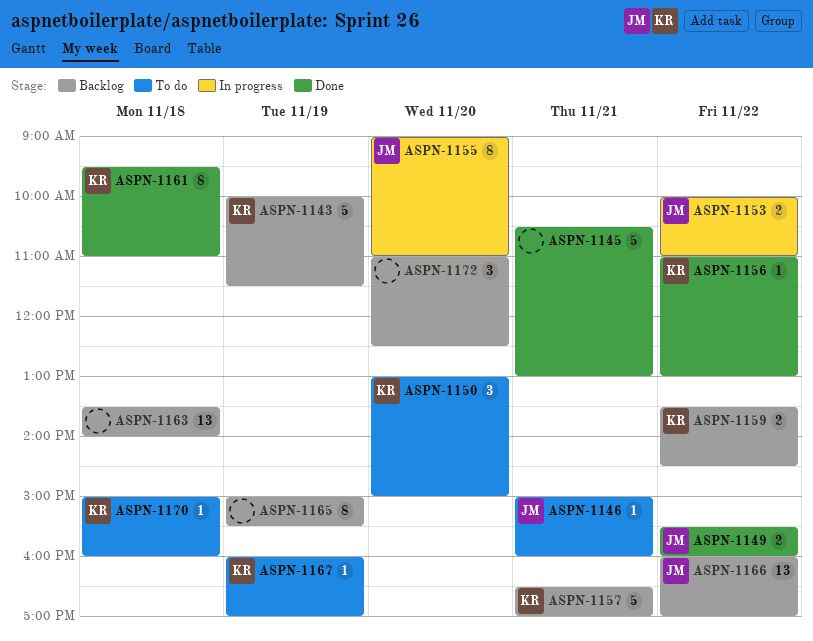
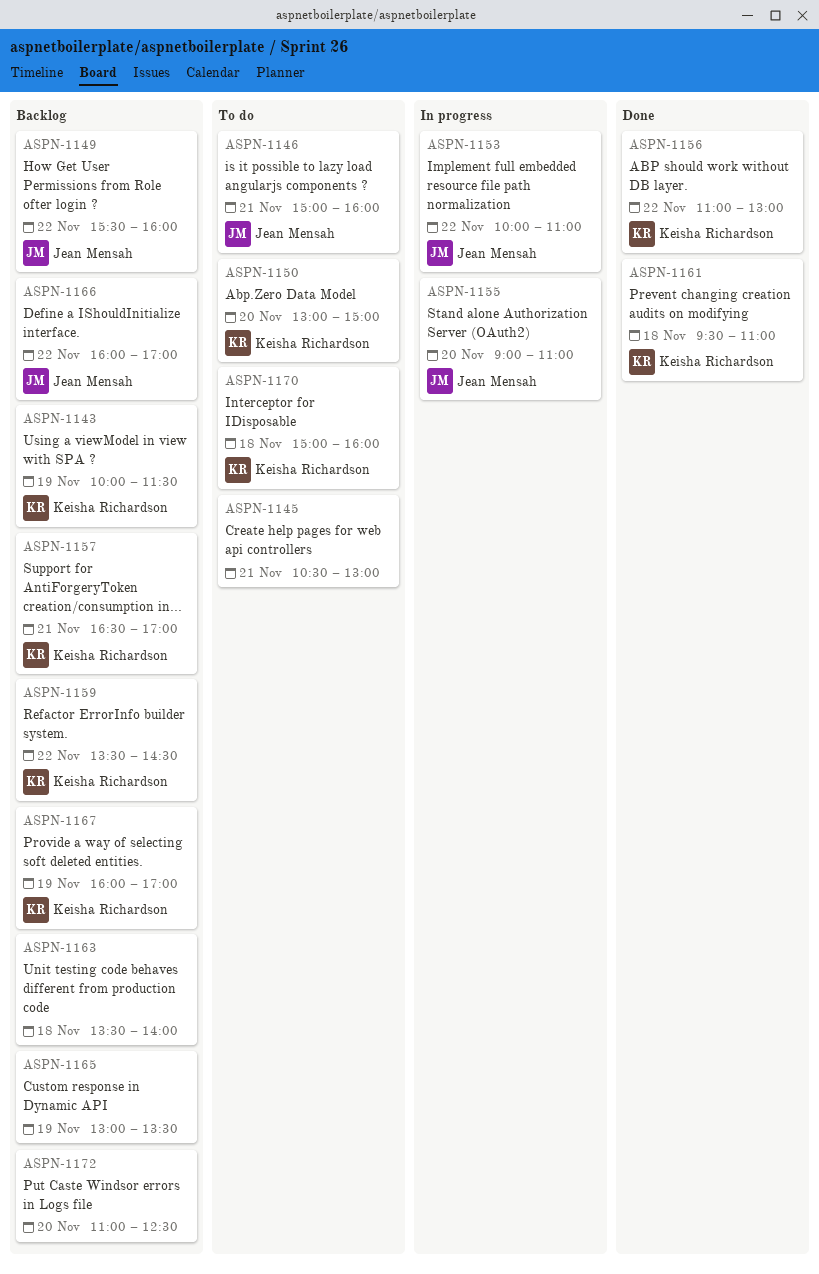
ASPN-1145, status: Done -> To do
ASPN-1149, status: Done -> Backlog
ASPN-1165, begins: 15:00 -> 13:00
ASPN-1165, ends: 15:30 -> 13:30
ASPN-1167, status: To do -> Backlog

